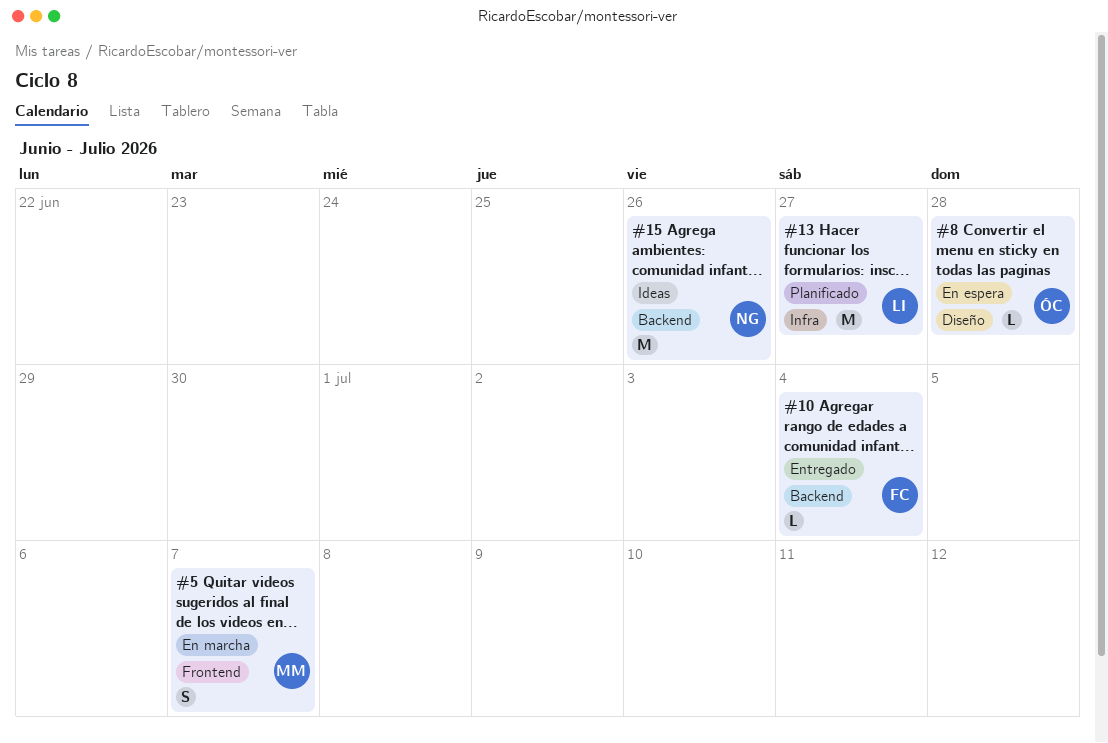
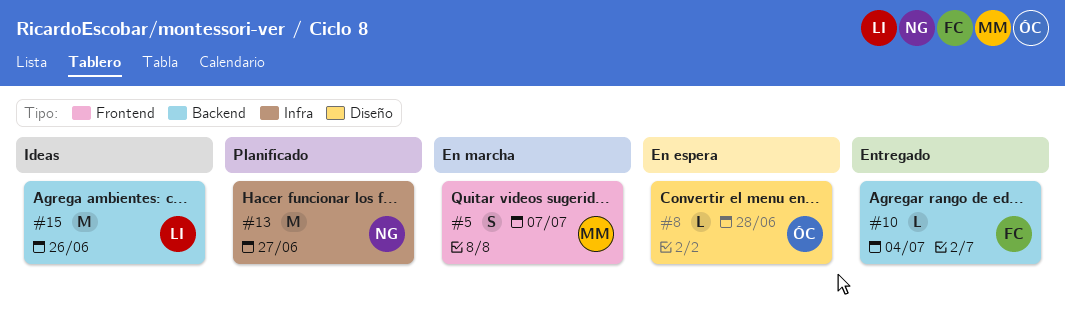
#13, owner: LI -> NG
#15, owner: NG -> LI

